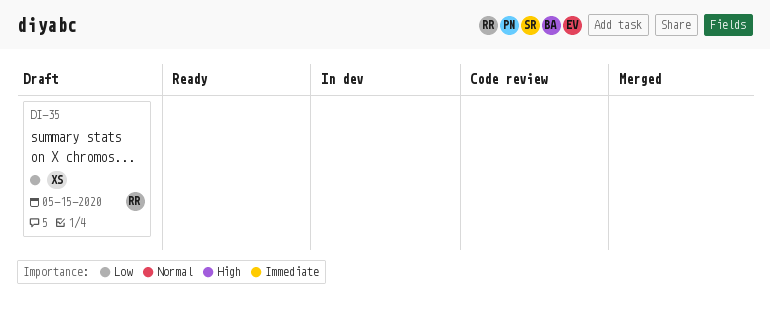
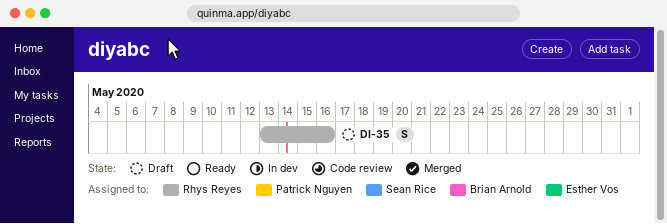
DI-35, estimate: XS -> S
DI-35, due: May 15 -> May 16

